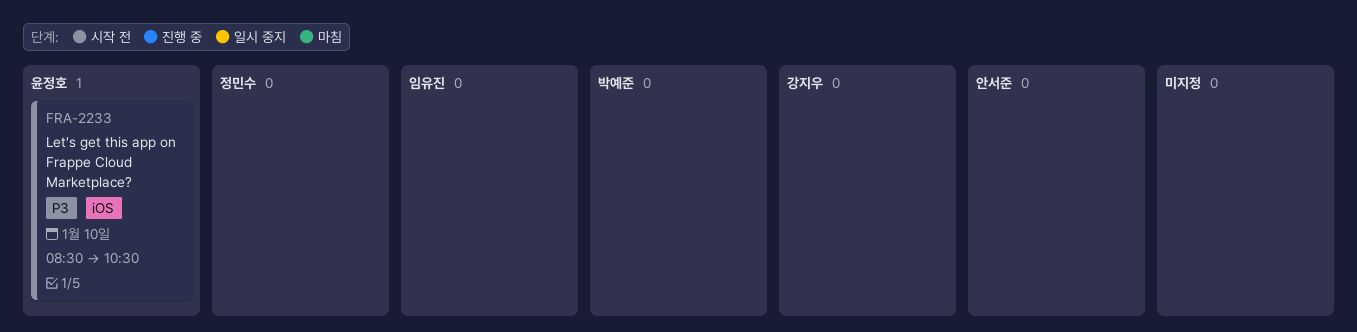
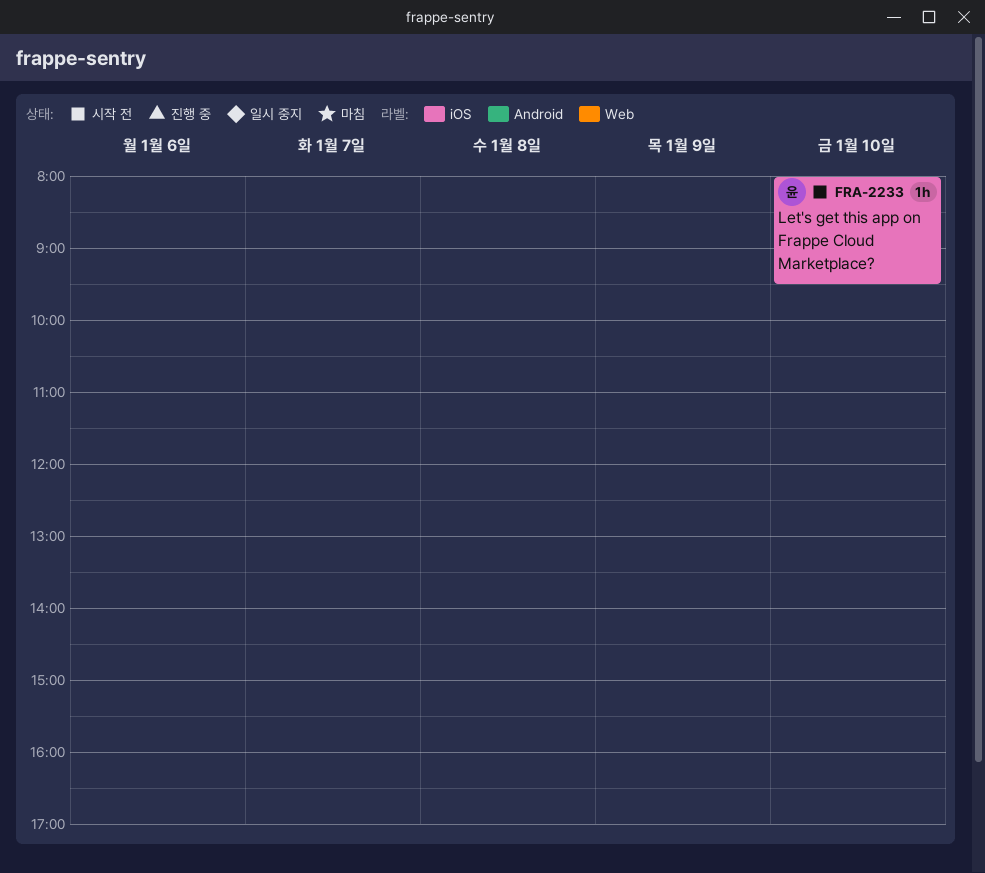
FRA-2233, begins: 08:30 -> 08:00
FRA-2233, ends: 10:30 -> 09:30

